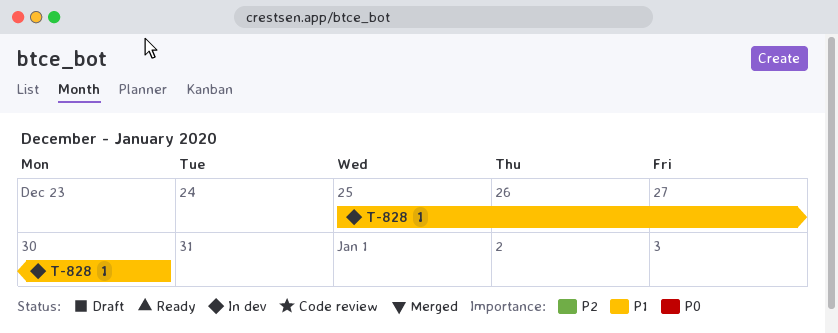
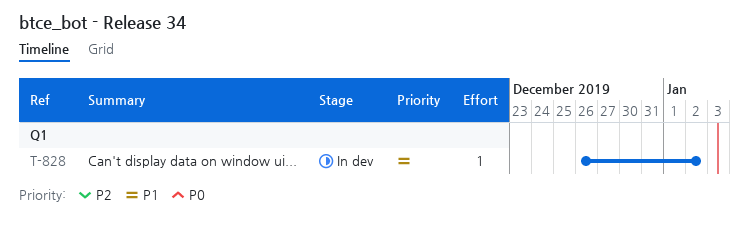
T-828, start: Dec 25 -> Dec 26
T-828, due: Dec 30 -> Jan 2

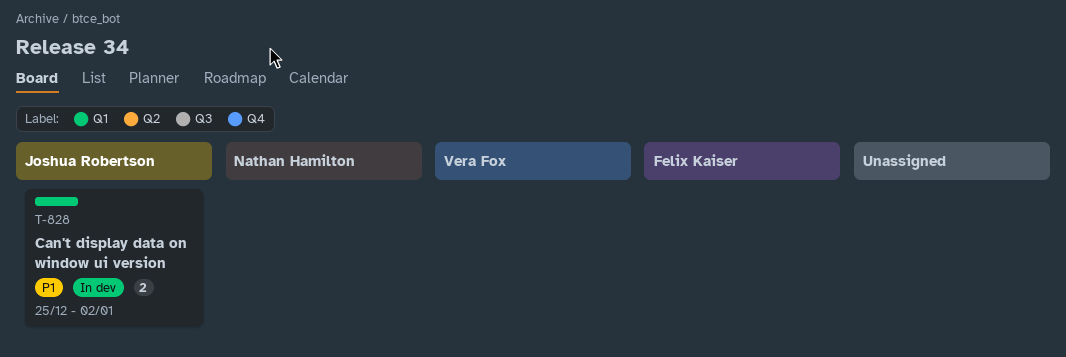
T-828, estimate: 1 -> 2
T-828, start: Dec 26 -> Dec 25

